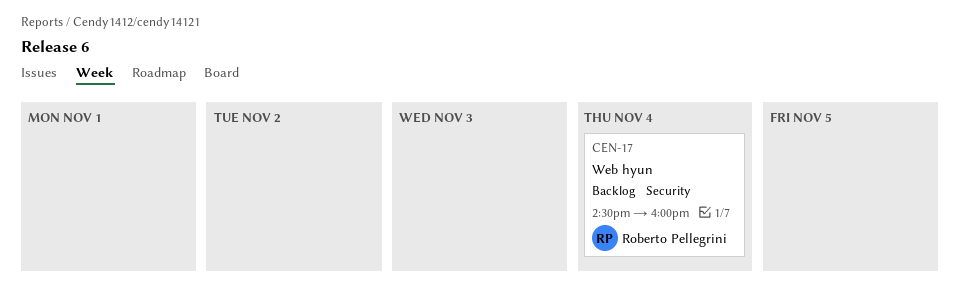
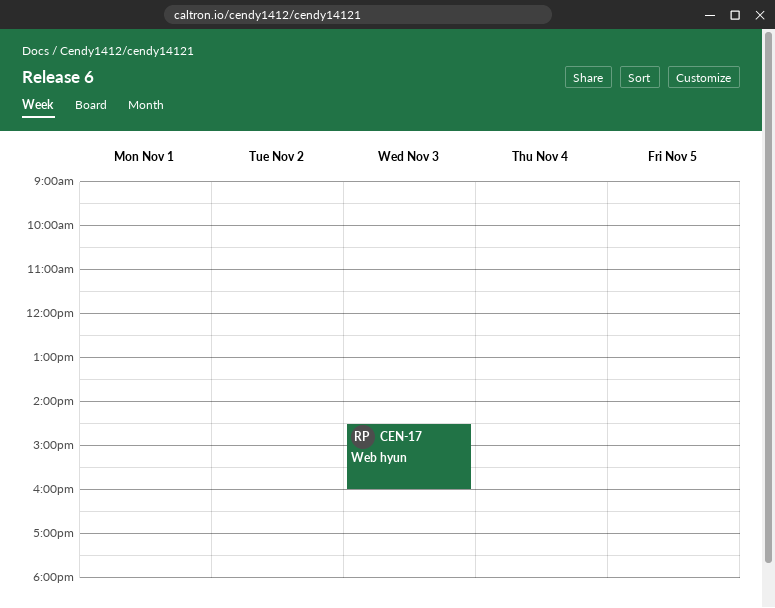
CEN-17, day: Nov 4 -> Nov 3

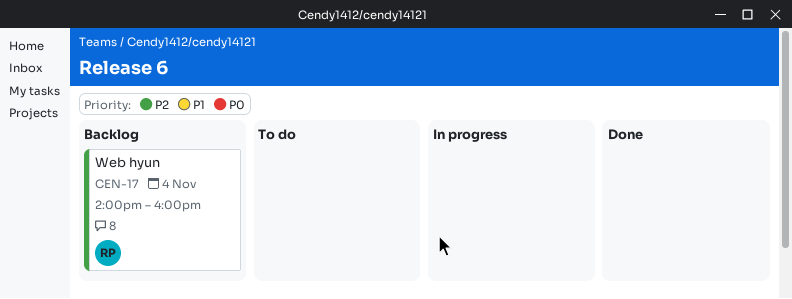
CEN-17, day: Nov 3 -> Nov 4
CEN-17, begins: 14:30 -> 14:00

